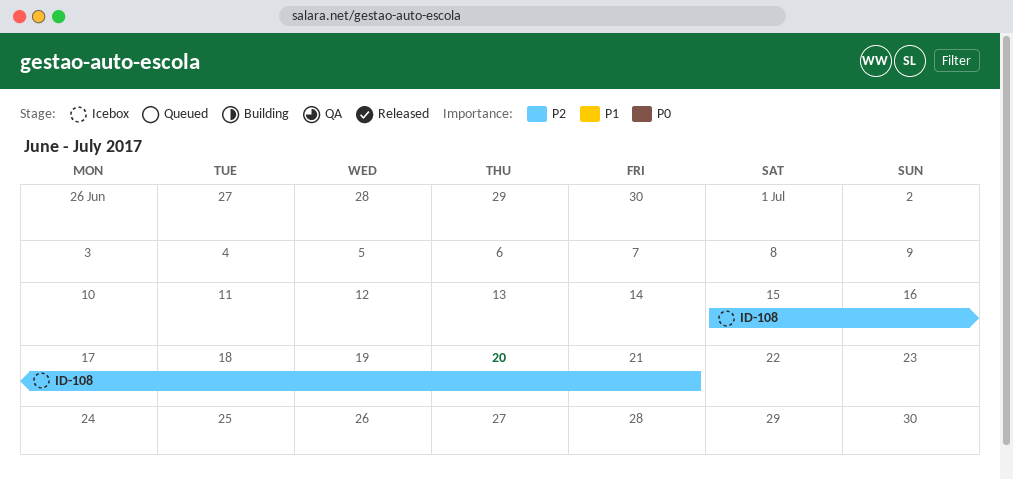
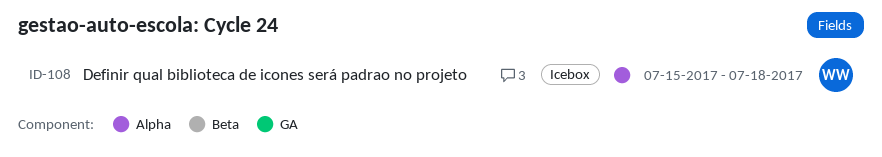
ID-108, due: Jul 21 -> Jul 18

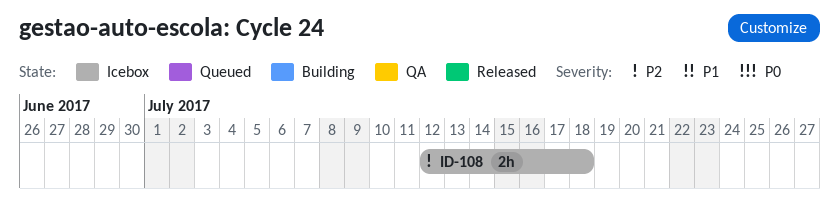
ID-108, start: Jul 15 -> Jul 12

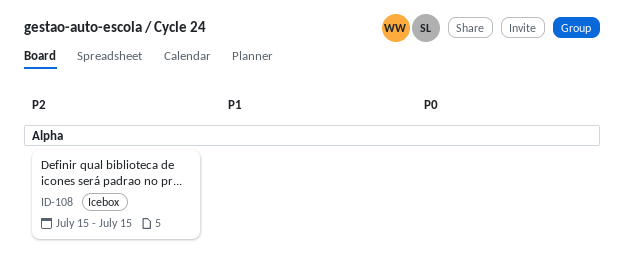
ID-108, start: Jul 12 -> Jul 15
ID-108, due: Jul 18 -> Jul 15

